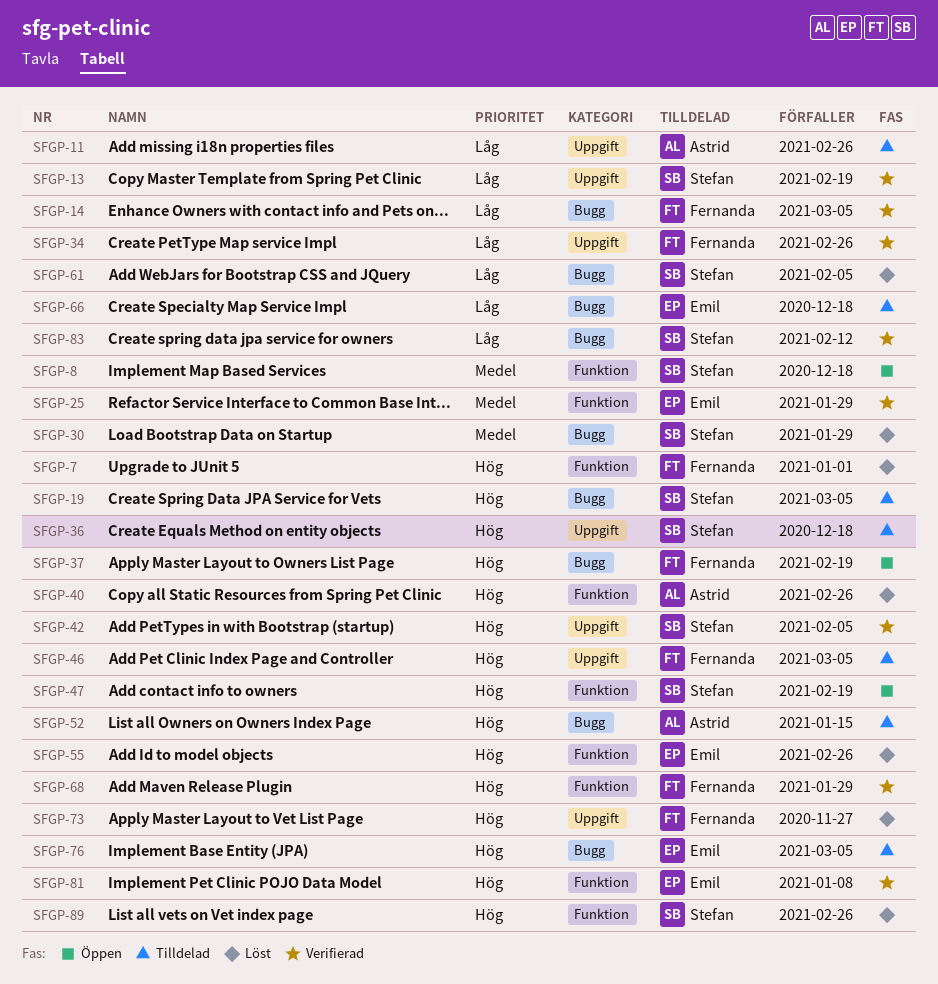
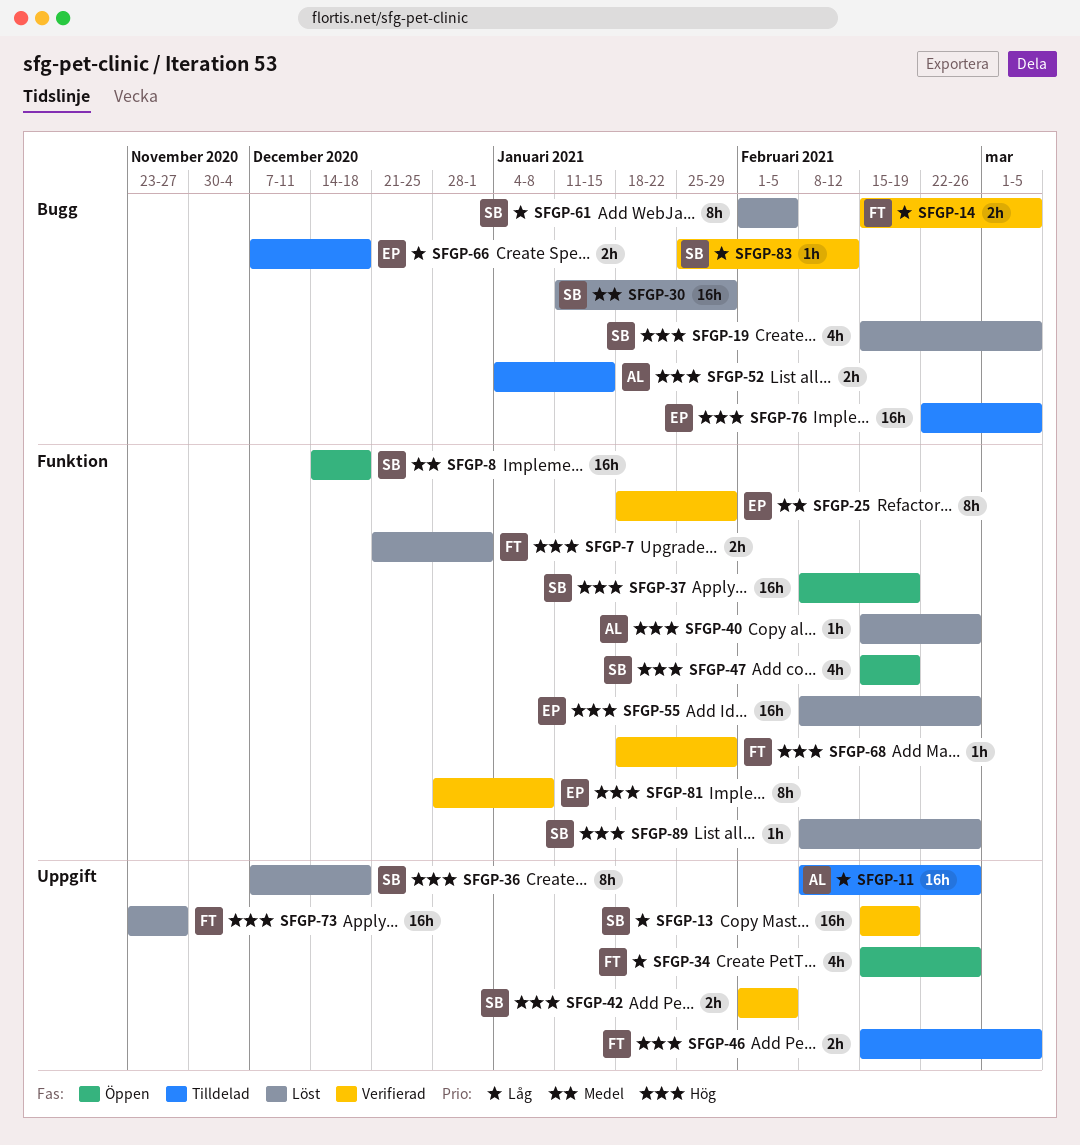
SFGP-19, status: Tilldelad -> Löst
SFGP-34, status: Verifierad -> Öppen
SFGP-36, status: Tilldelad -> Löst
SFGP-37, owner: Fernanda -> Stefan
SFGP-37, label: Bugg -> Funktion

